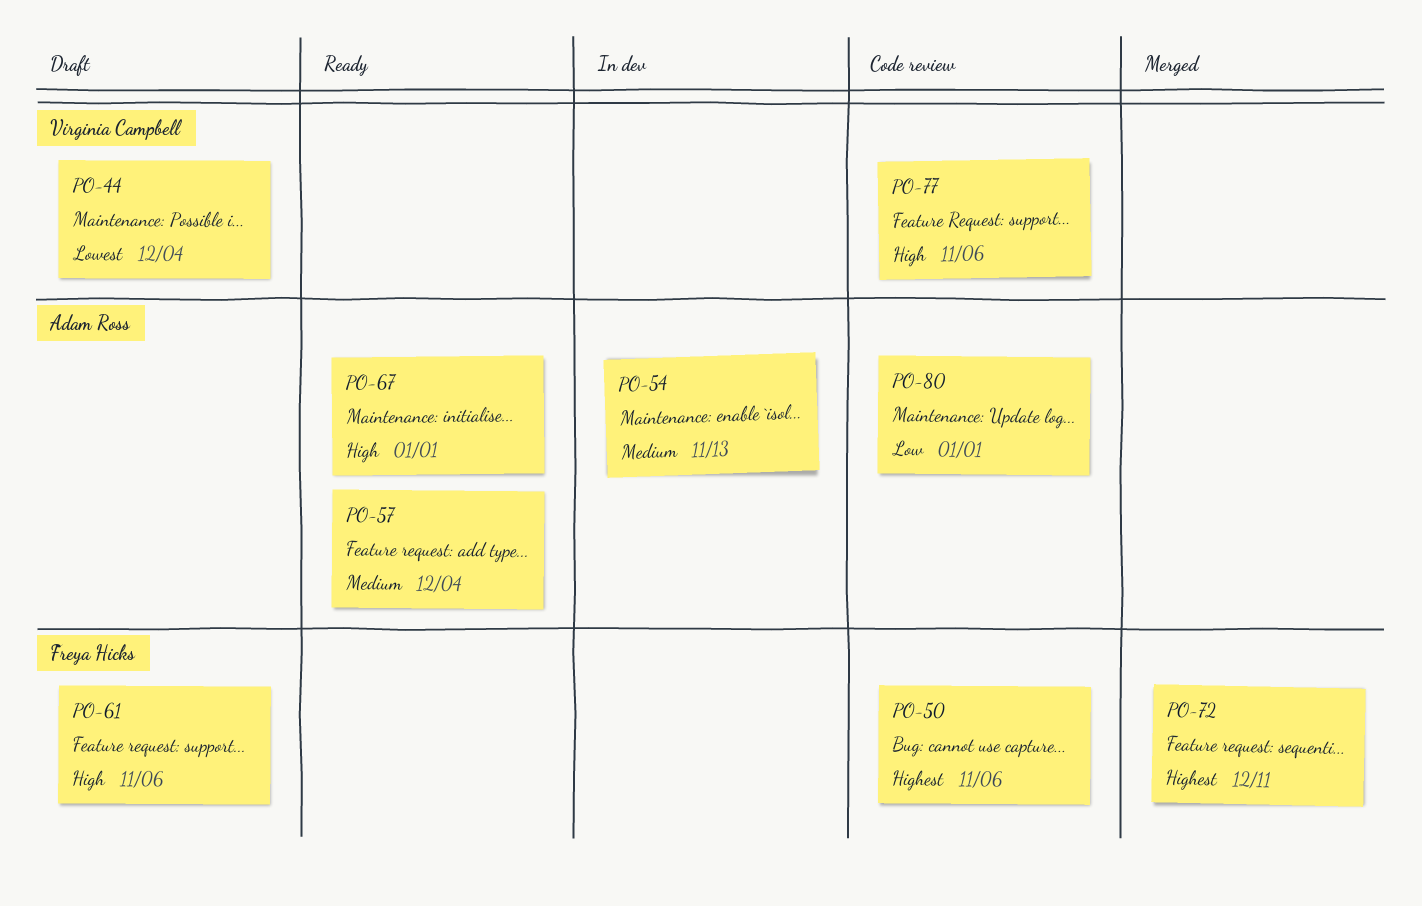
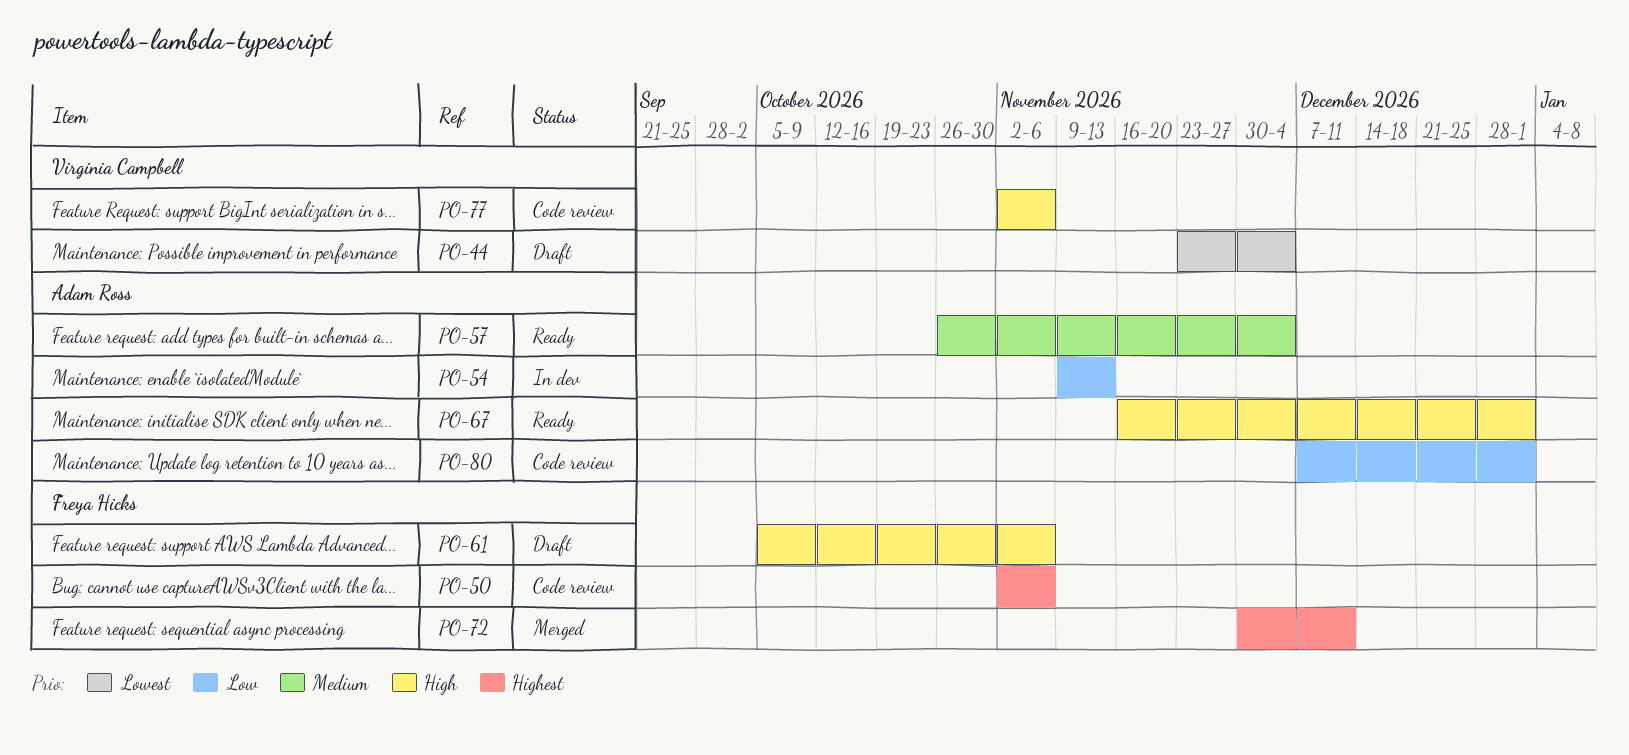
PO-54, priority: Medium -> Low

